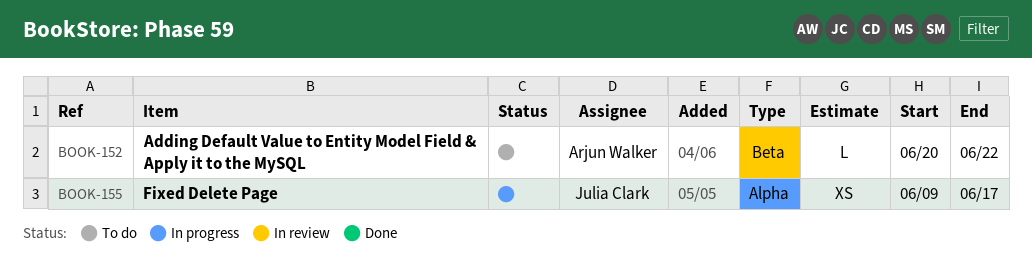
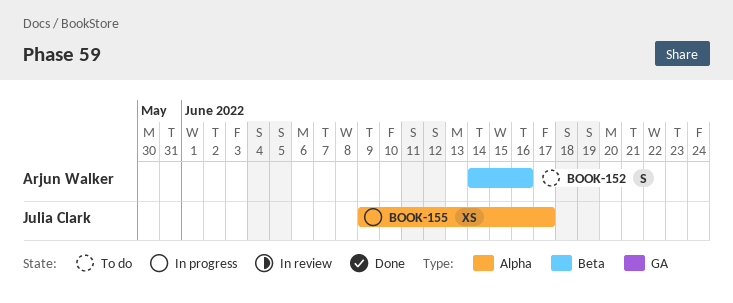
BOOK-152, estimate: L -> S
BOOK-152, start: Jun 20 -> Jun 14
BOOK-152, due: Jun 22 -> Jun 16

